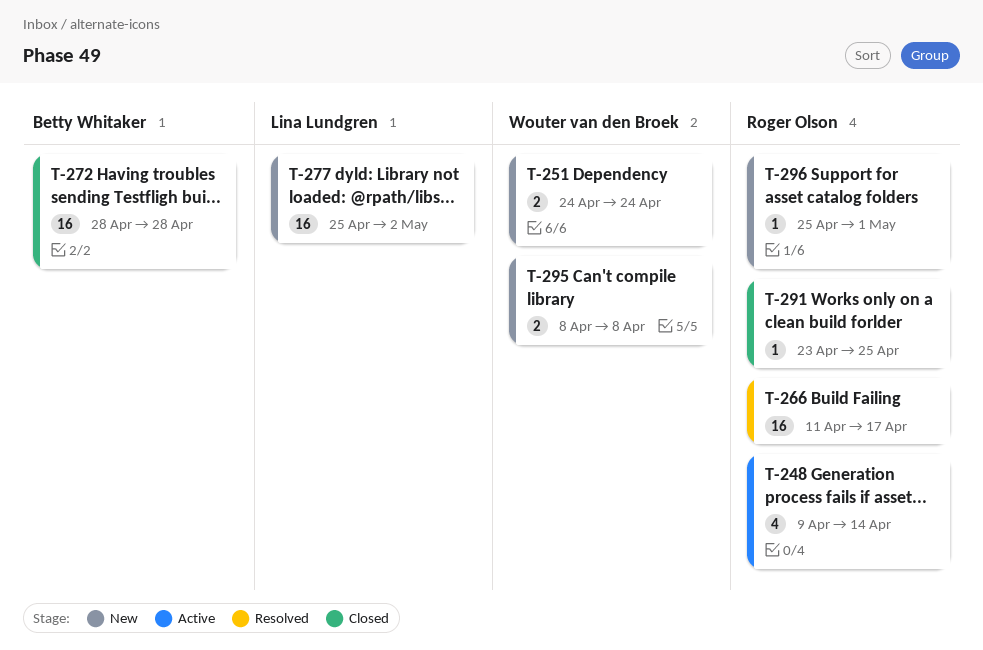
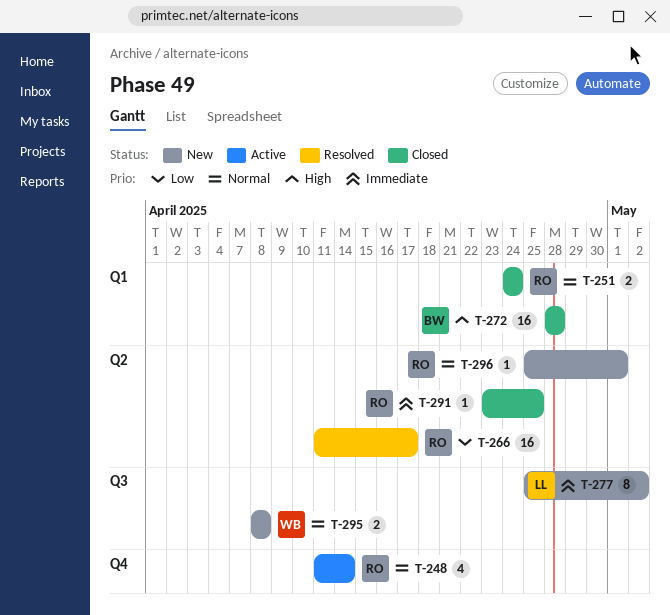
T-248, start: Apr 9 -> Apr 11
T-251, status: New -> Closed
T-251, owner: Wouter van den Broek -> Roger Olson
T-277, estimate: 16 -> 8

